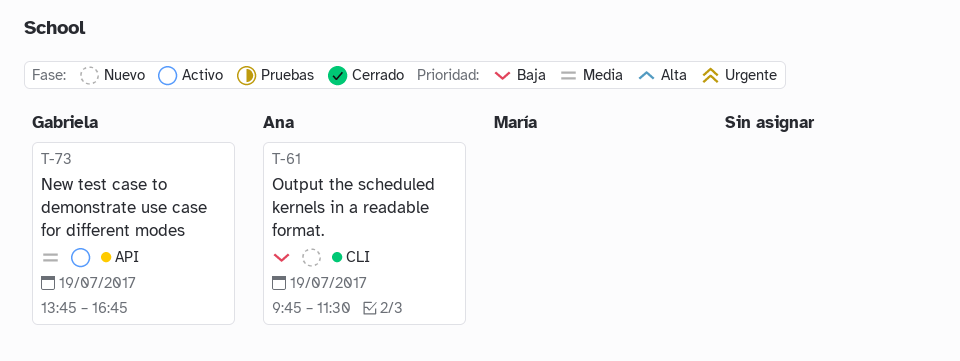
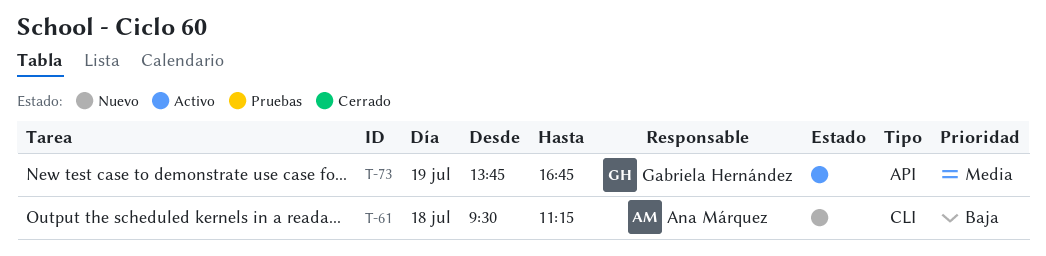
T-61, day: Jul 19 -> Jul 18
T-61, begins: 09:45 -> 09:30
T-61, ends: 11:30 -> 11:15

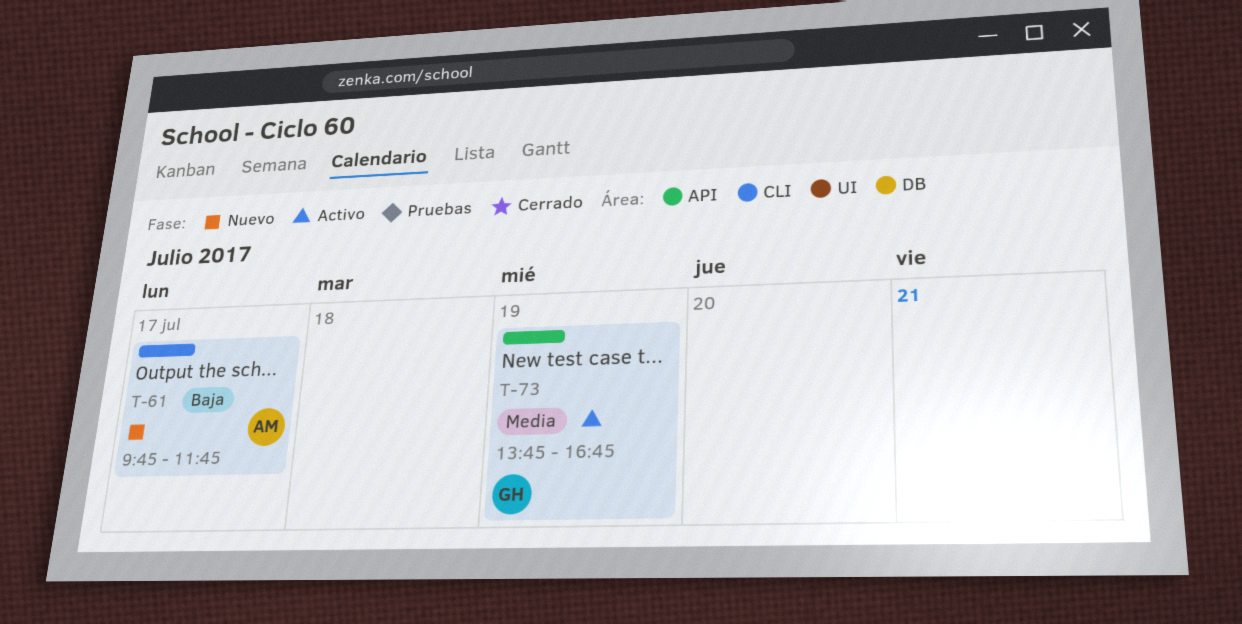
T-61, day: Jul 18 -> Jul 17
T-61, begins: 09:30 -> 09:45
T-61, ends: 11:15 -> 11:45

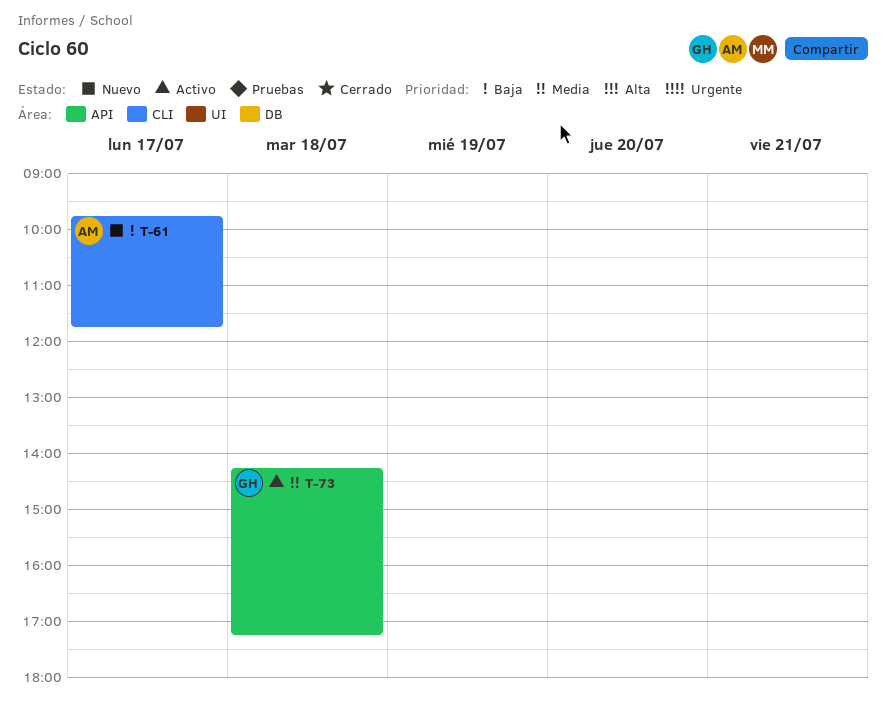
T-73, day: Jul 19 -> Jul 18
T-73, begins: 13:45 -> 14:15
T-73, ends: 16:45 -> 17:15

